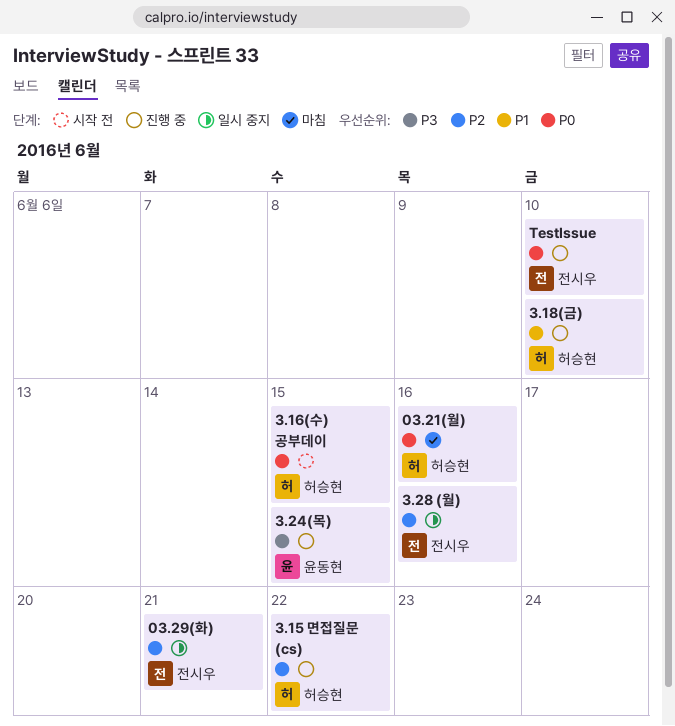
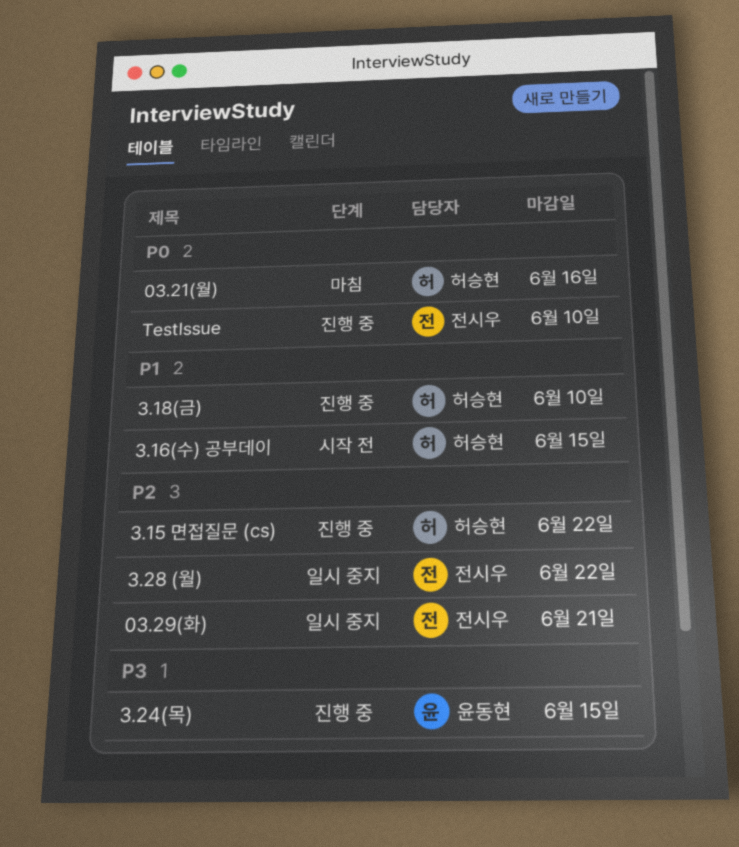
3.16(수) 공부데이, priority: P0 -> P1
3.28 (월), due: Jun 16 -> Jun 22

